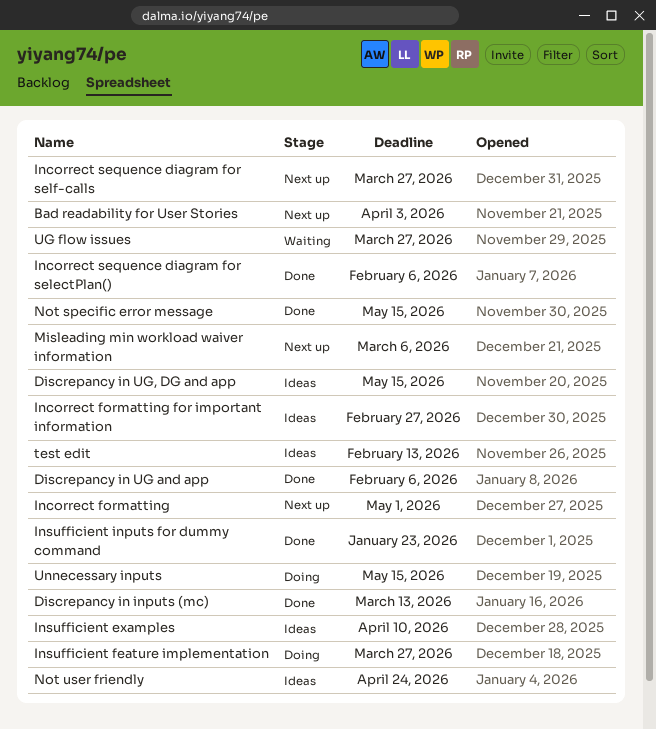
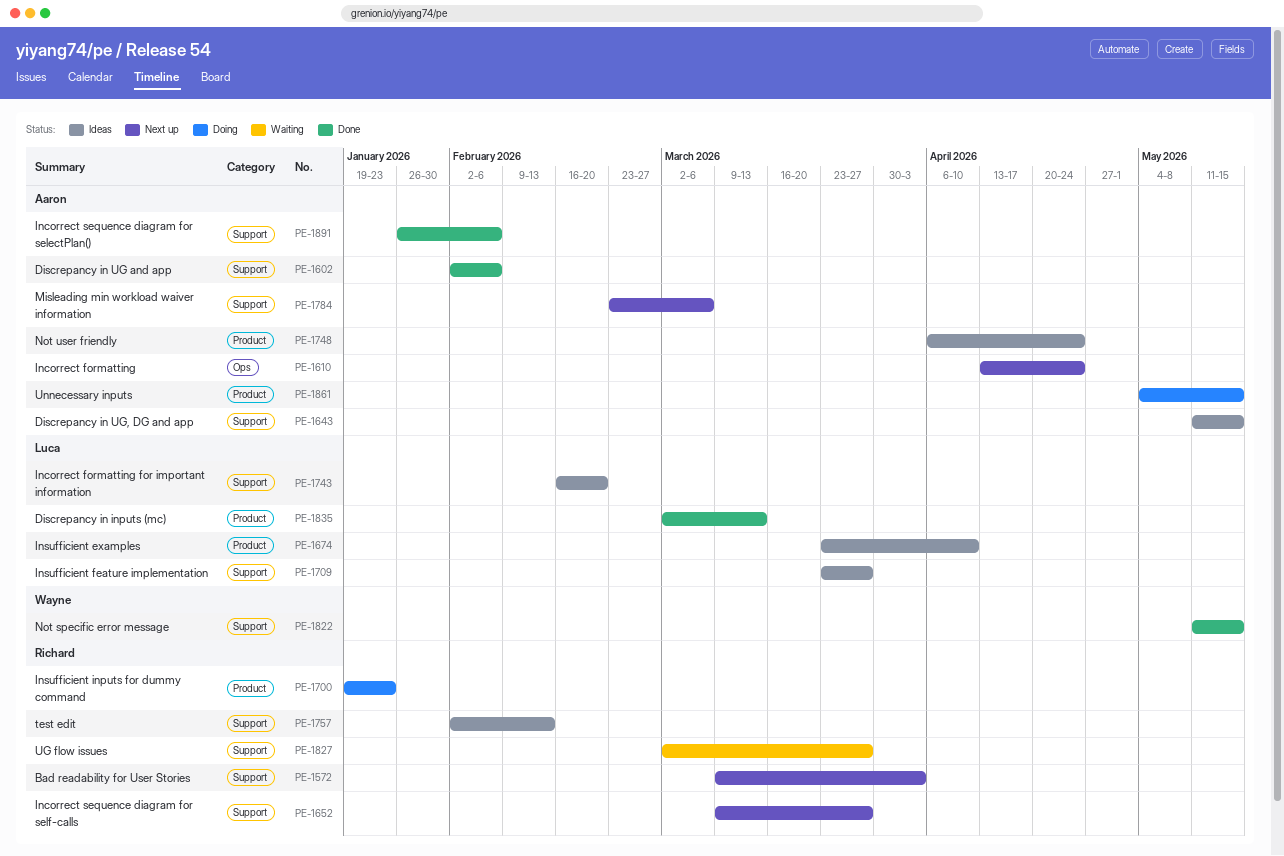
Incorrect formatting, due: May 1 -> Apr 24
Incorrect formatting for important information, due: Feb 27 -> Feb 20
Insufficient feature implementation, status: Doing -> Ideas
Insufficient inputs for dummy command, status: Done -> Doing

